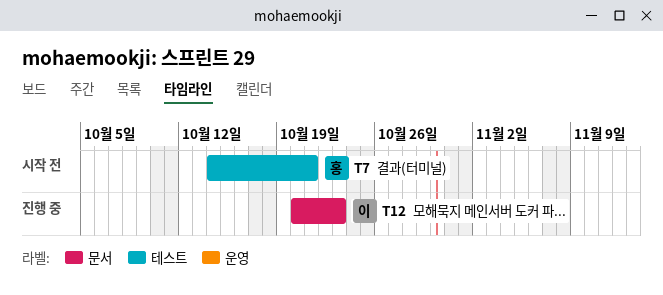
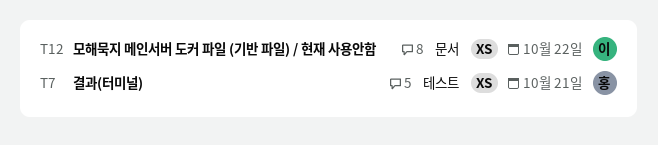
T12, due: Oct 23 -> Oct 22

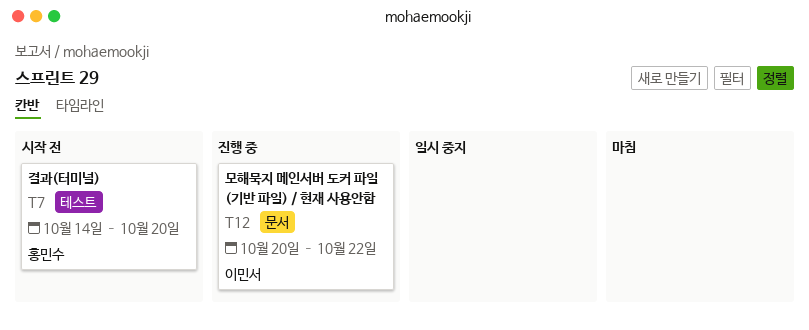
T7, due: Oct 21 -> Oct 20

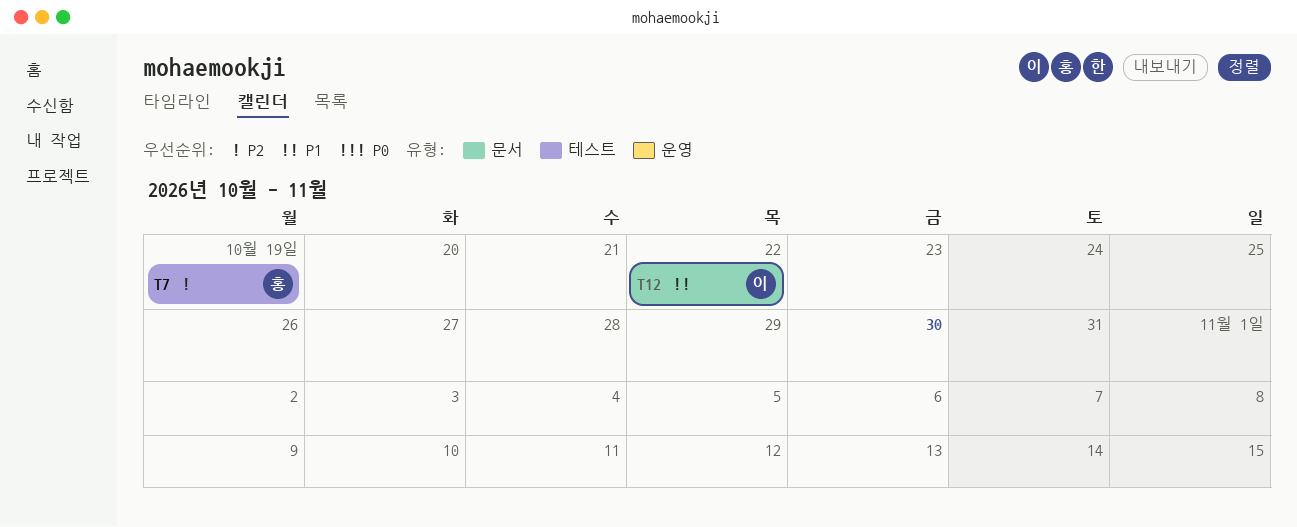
T7, due: Oct 20 -> Oct 19

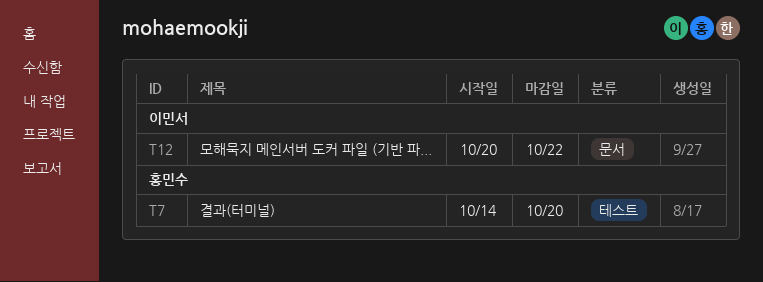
T7, due: Oct 19 -> Oct 20

